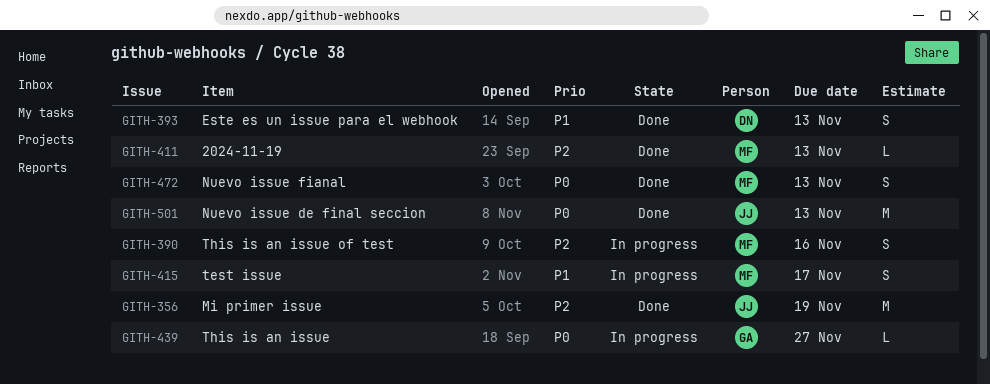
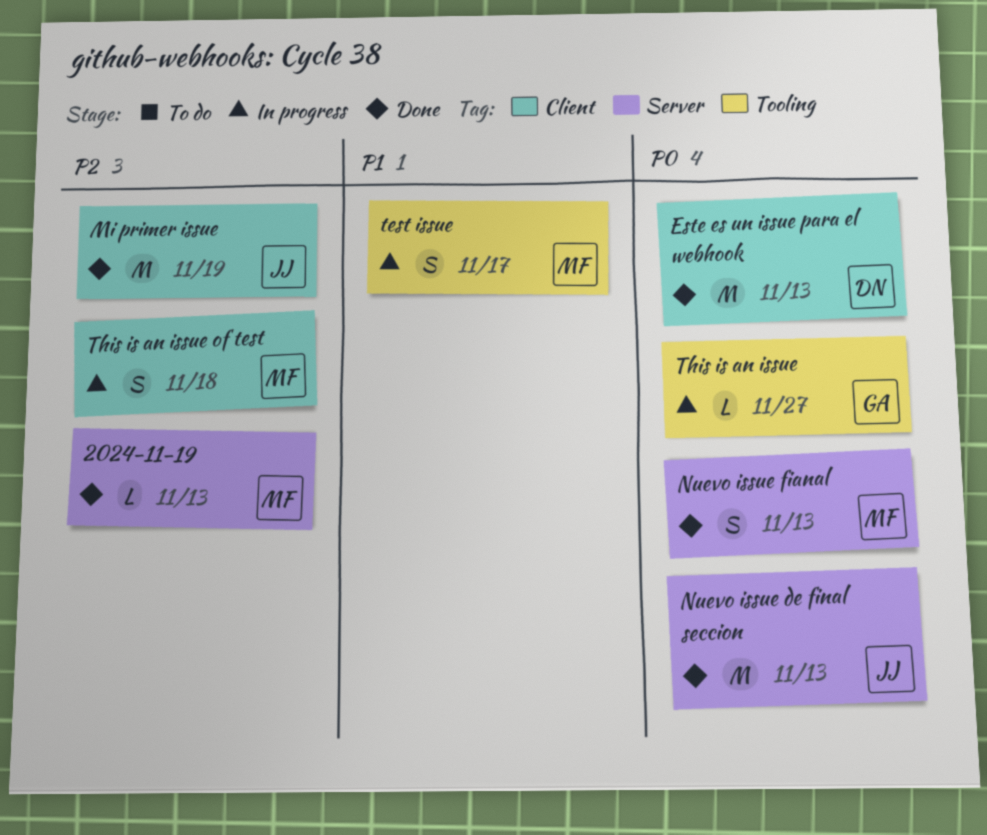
Este es un issue para el webhook, priority: P1 -> P0
Este es un issue para el webhook, estimate: S -> M
This is an issue of test, due: Nov 16 -> Nov 18

